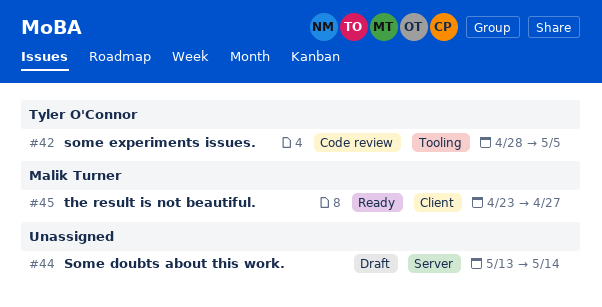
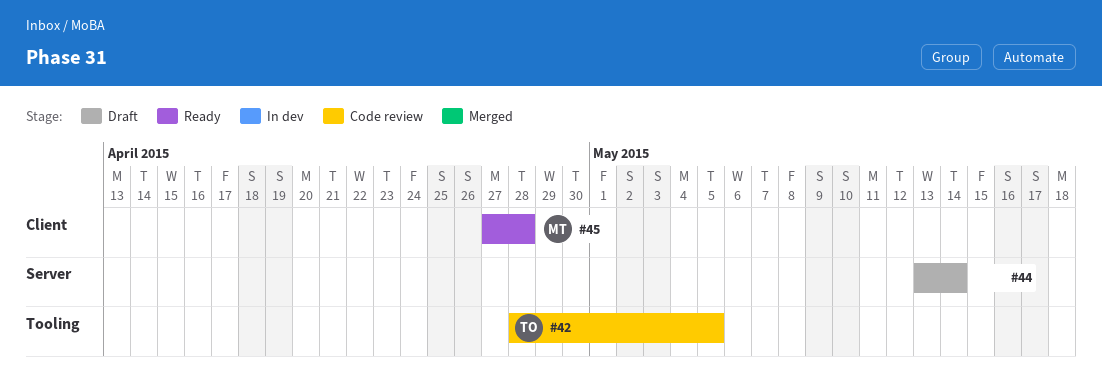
#45, start: Apr 23 -> Apr 27
#45, due: Apr 27 -> Apr 28

